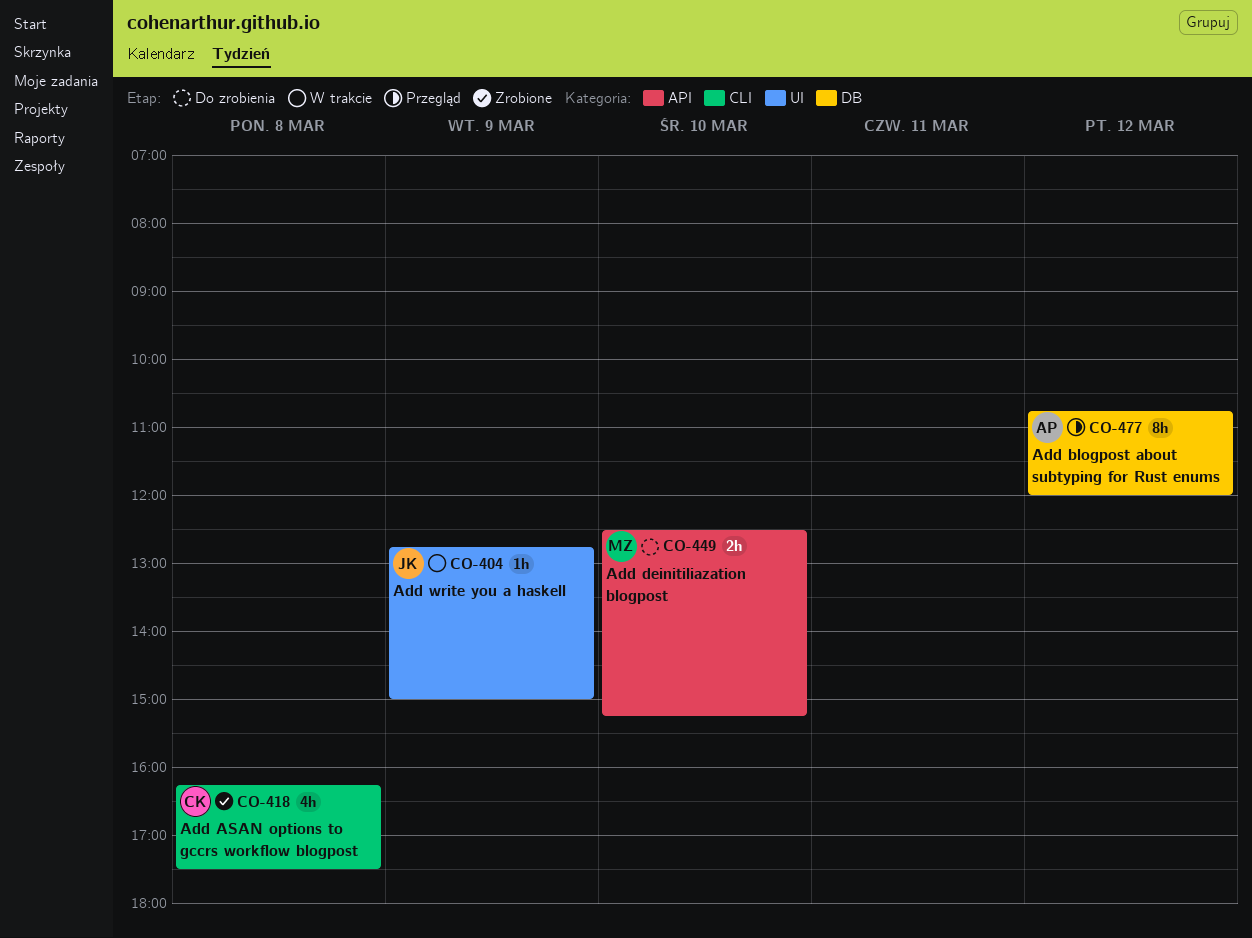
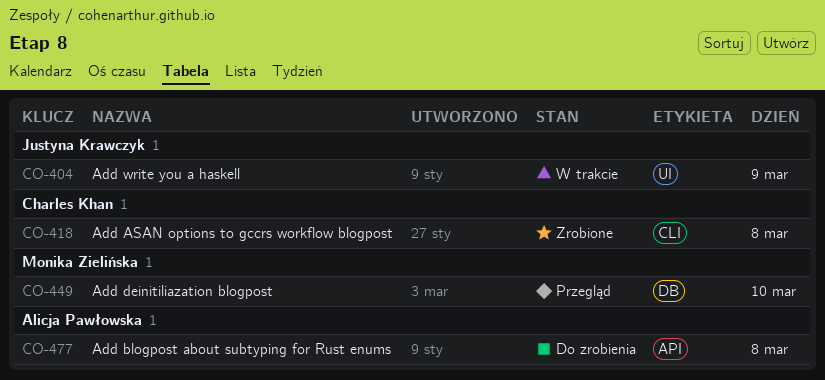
CO-449, status: Do zrobienia -> Przegląd
CO-449, label: API -> DB
CO-477, status: Przegląd -> Do zrobienia
CO-477, label: DB -> API
CO-477, day: Mar 12 -> Mar 8

